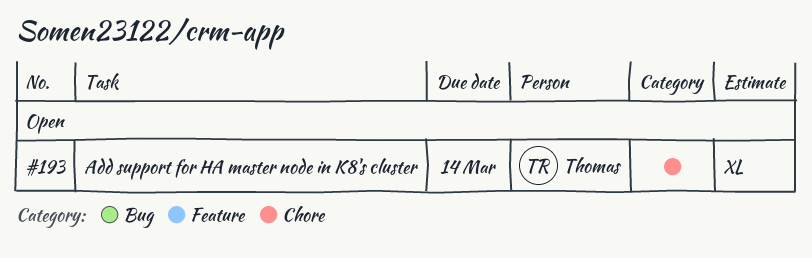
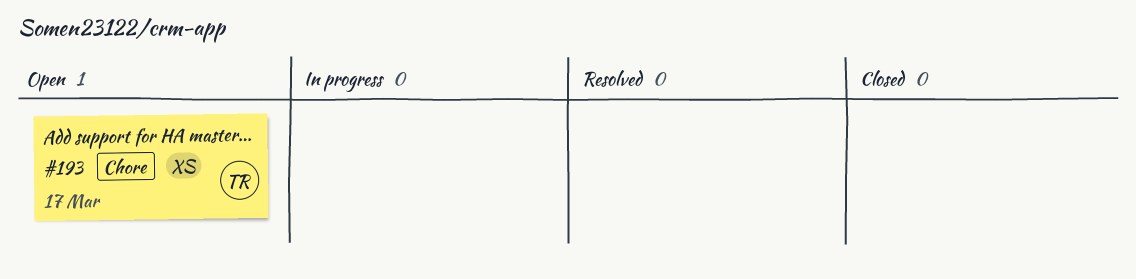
#193, estimate: XL -> XS
#193, due: Mar 14 -> Mar 17

